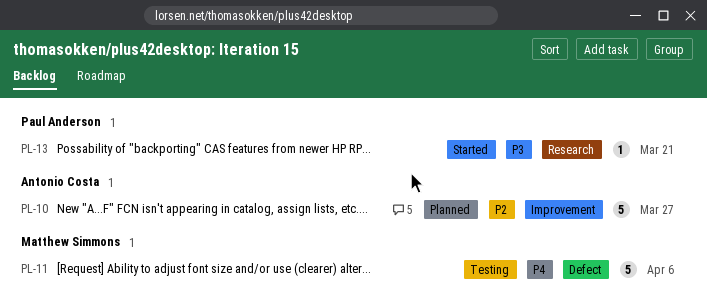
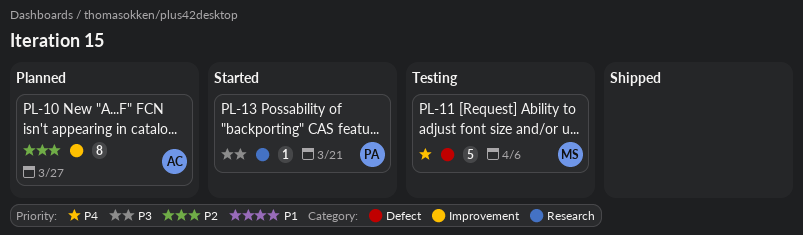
PL-10, estimate: 5 -> 8

